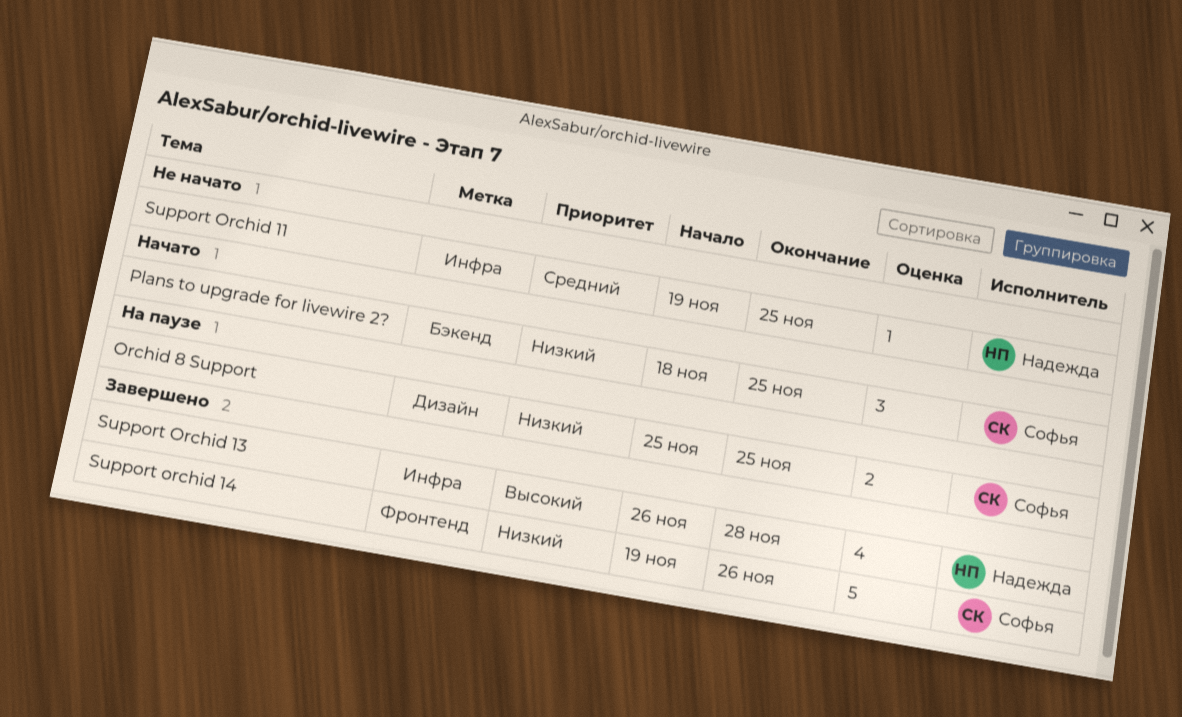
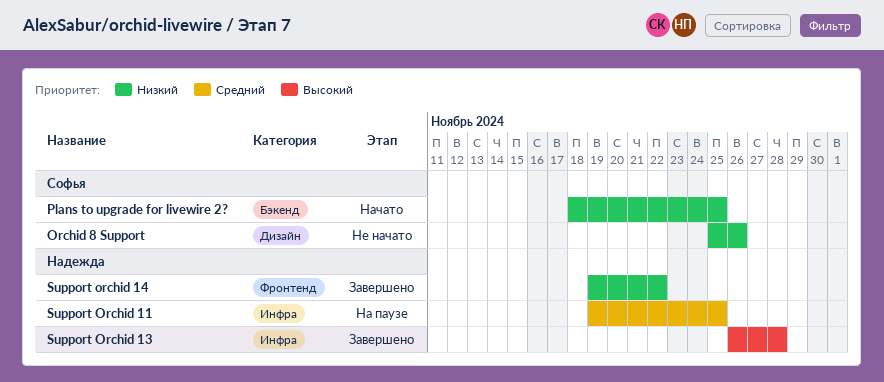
Orchid 8 Support, status: На паузе -> Не начато
Orchid 8 Support, due: Nov 25 -> Nov 26
Support Orchid 11, status: Не начато -> На паузе
Support orchid 14, owner: Софья -> Надежда
Support orchid 14, due: Nov 26 -> Nov 22

